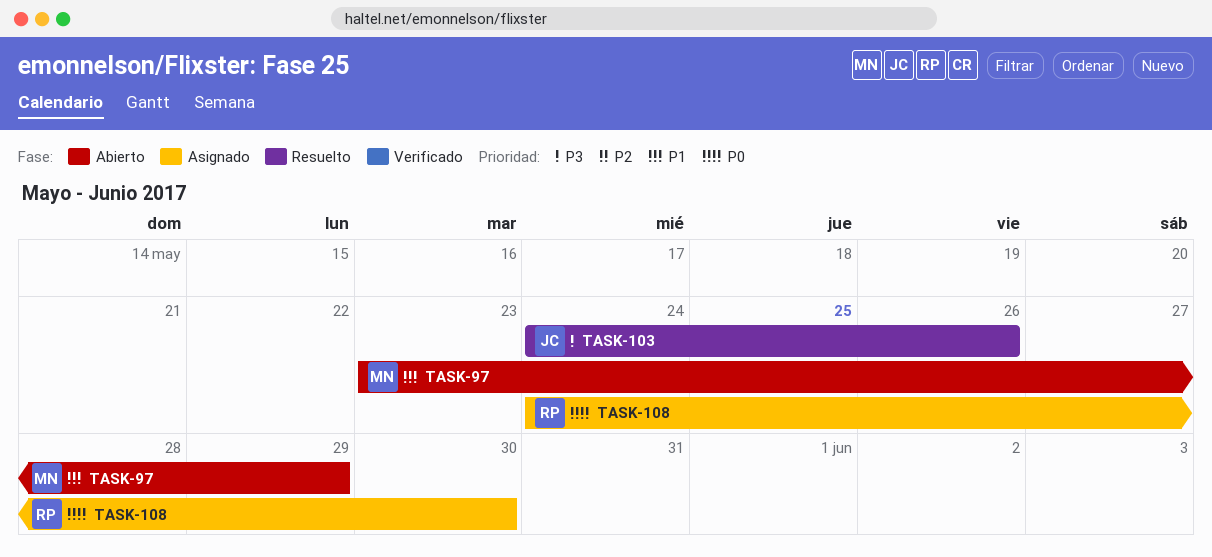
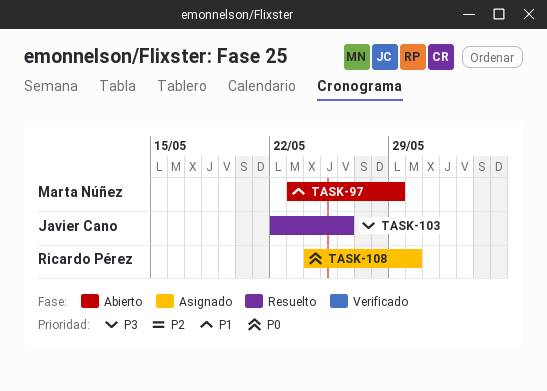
TASK-103, start: May 24 -> May 22

